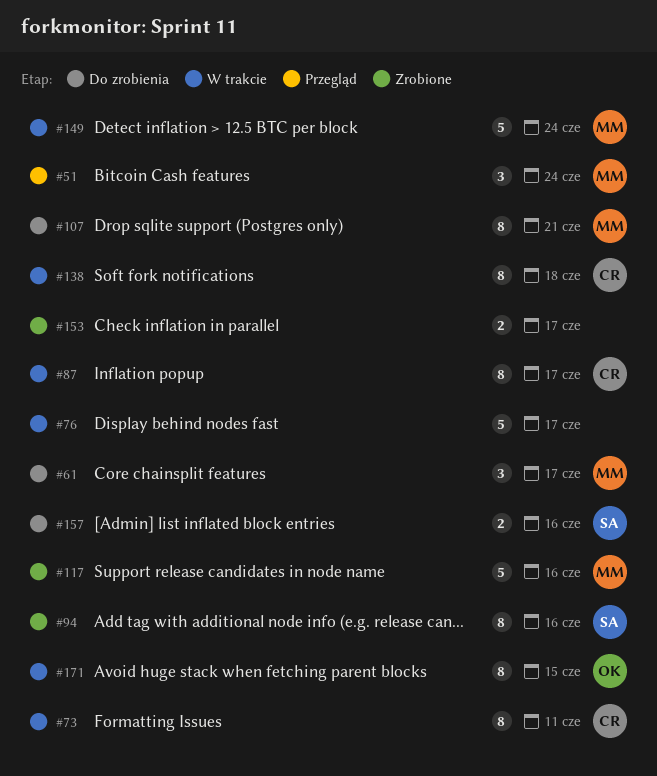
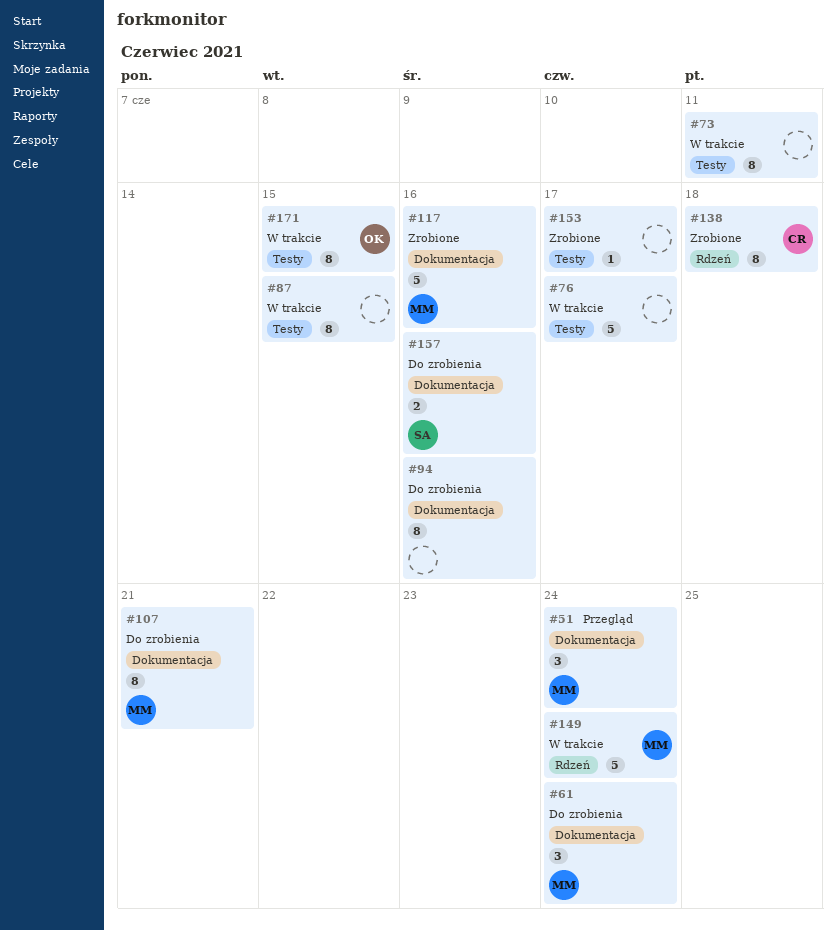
#61, due: Jun 17 -> Jun 24
#73, owner: CR -> none
#87, owner: CR -> none
#87, due: Jun 17 -> Jun 15
#94, status: Zrobione -> Do zrobienia
#94, owner: SA -> none
#138, status: W trakcie -> Zrobione
#153, estimate: 2 -> 1

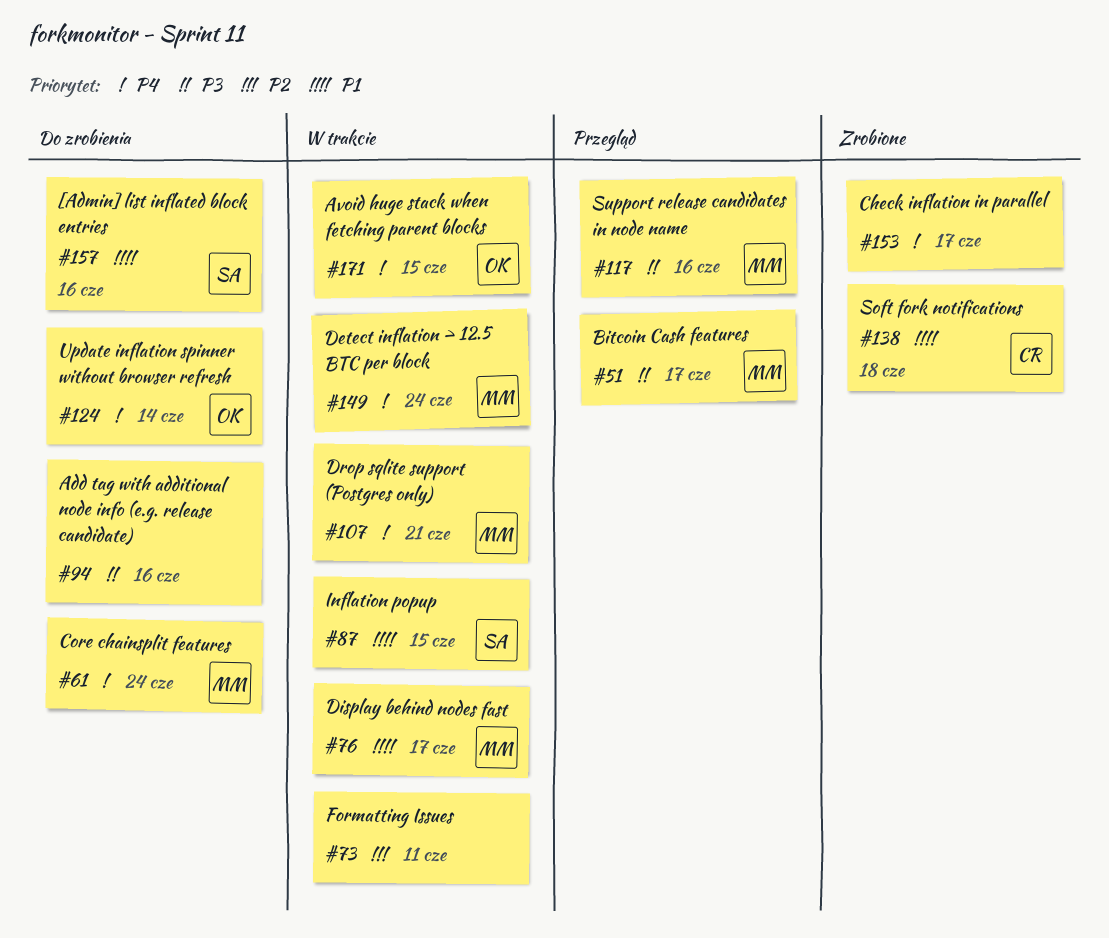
#51, due: Jun 24 -> Jun 17
#76, owner: none -> MM
#87, owner: none -> SA
#107, status: Do zrobienia -> W trakcie
#117, status: Zrobione -> Przegląd
#124: none -> present

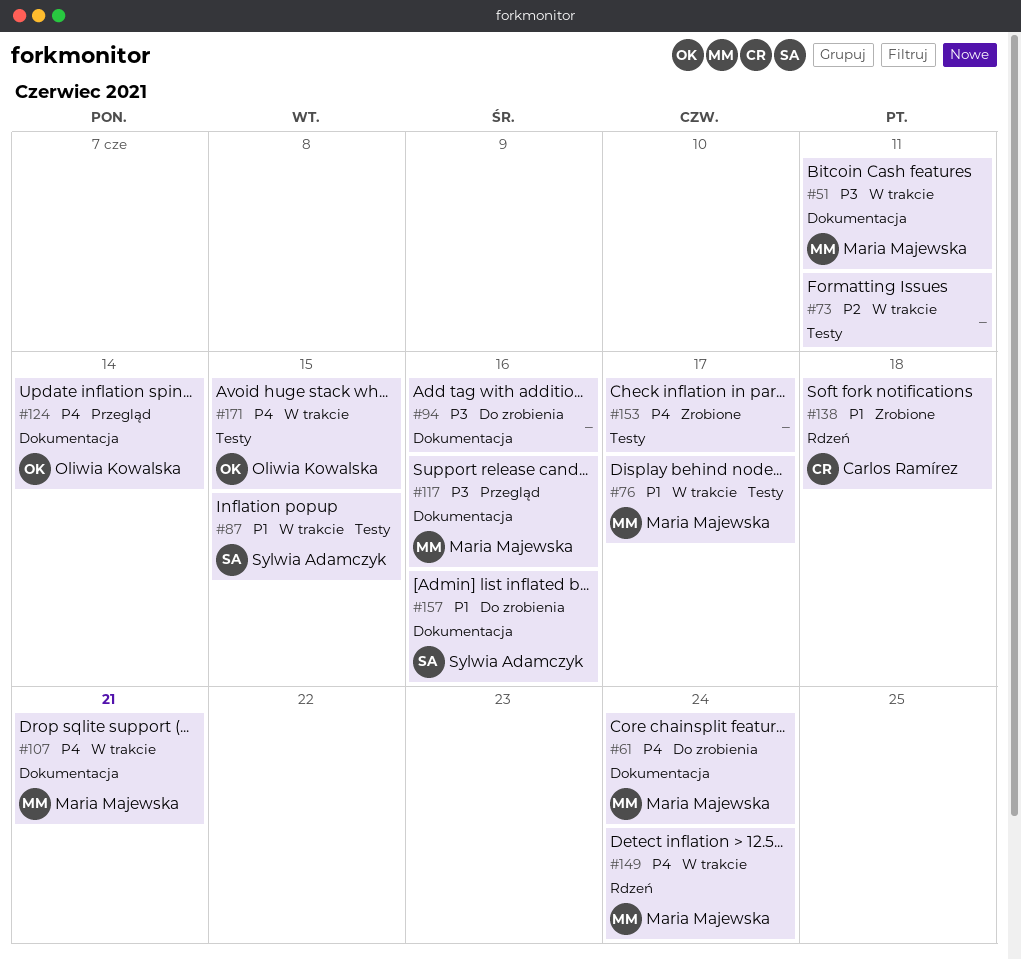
#51, status: Przegląd -> W trakcie
#51, due: Jun 17 -> Jun 11
#124, status: Do zrobienia -> Przegląd

